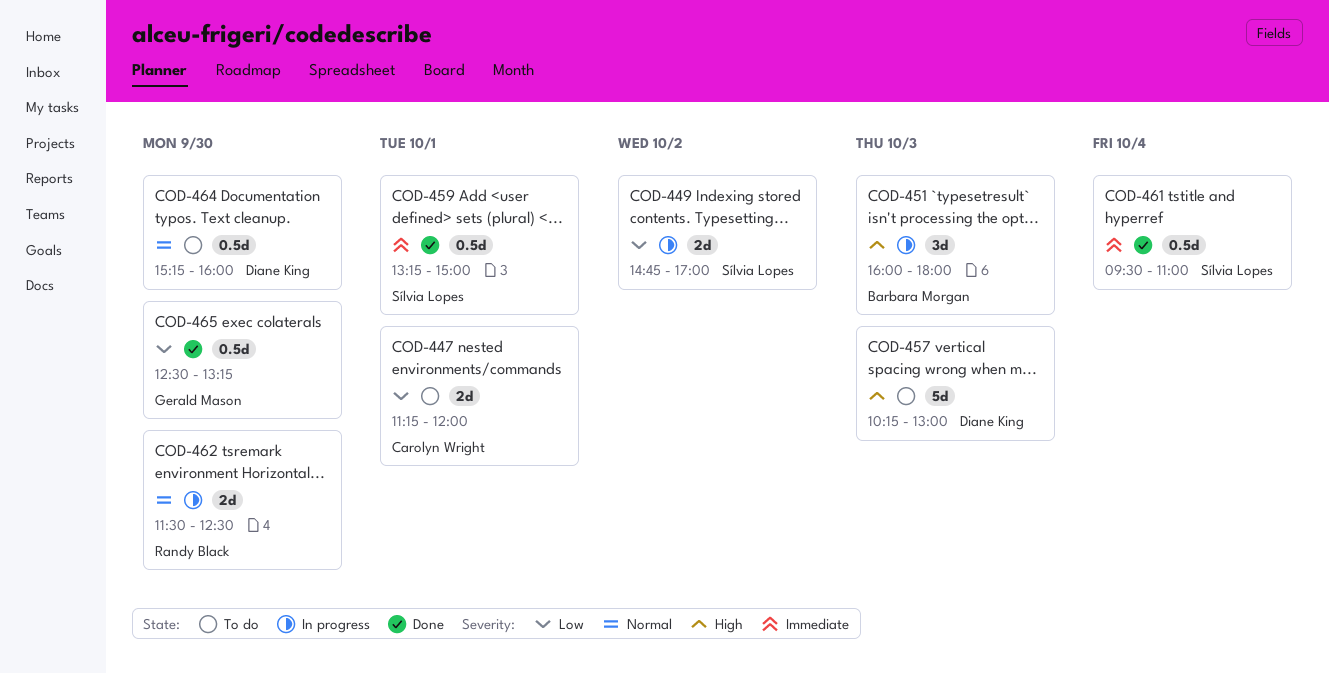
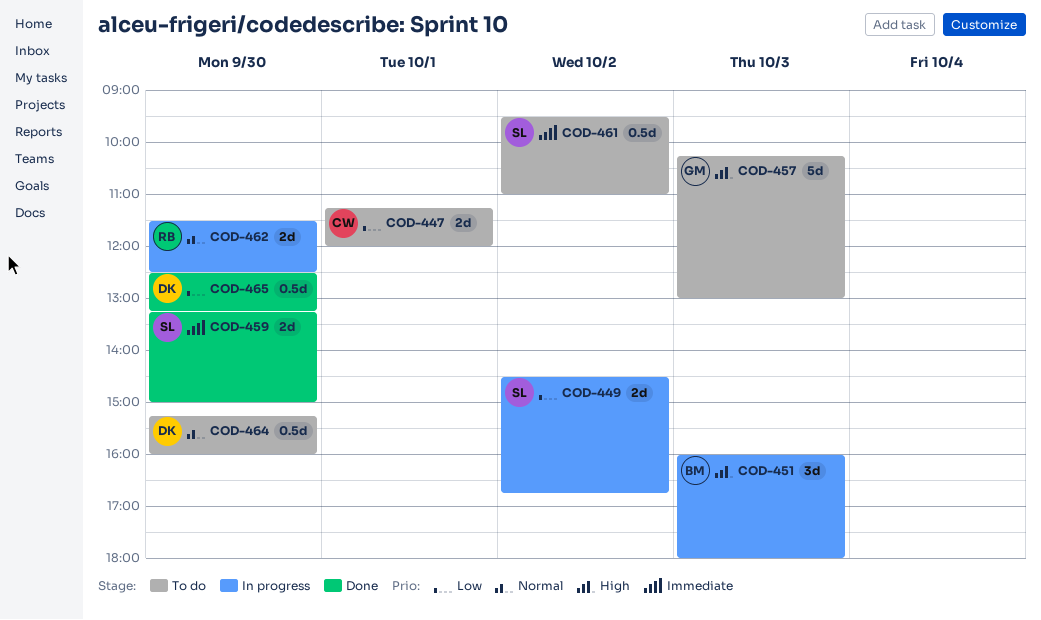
COD-449, begins: 14:45 -> 14:30
COD-449, ends: 17:00 -> 16:45
COD-457, owner: Diane King -> Gerald Mason
COD-459, estimate: 0.5d -> 2d
COD-459, day: Oct 1 -> Sep 30
COD-461, status: Done -> To do
COD-461, day: Oct 4 -> Oct 2
COD-465, owner: Gerald Mason -> Diane King

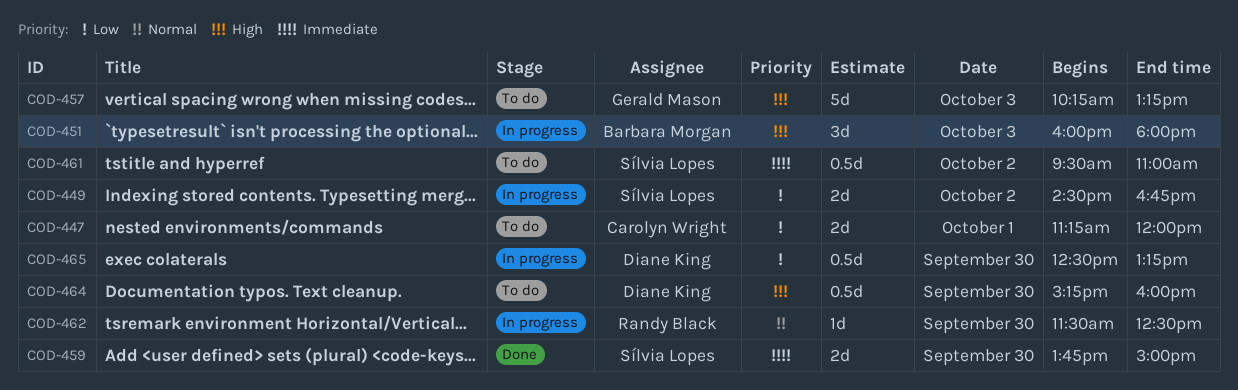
COD-457, ends: 13:00 -> 13:15
COD-459, begins: 13:15 -> 13:45
COD-462, estimate: 2d -> 1d
COD-464, priority: Normal -> High
COD-465, status: Done -> In progress

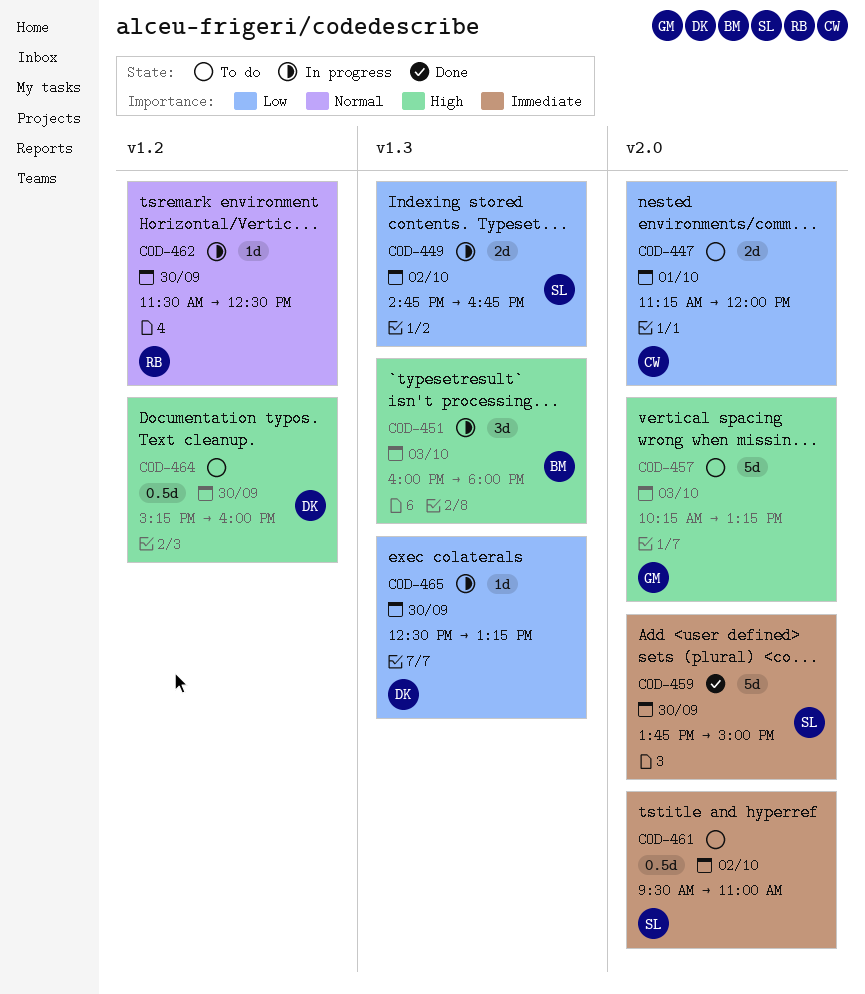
COD-449, begins: 14:30 -> 14:45
COD-459, estimate: 2d -> 5d
COD-465, estimate: 0.5d -> 1d

